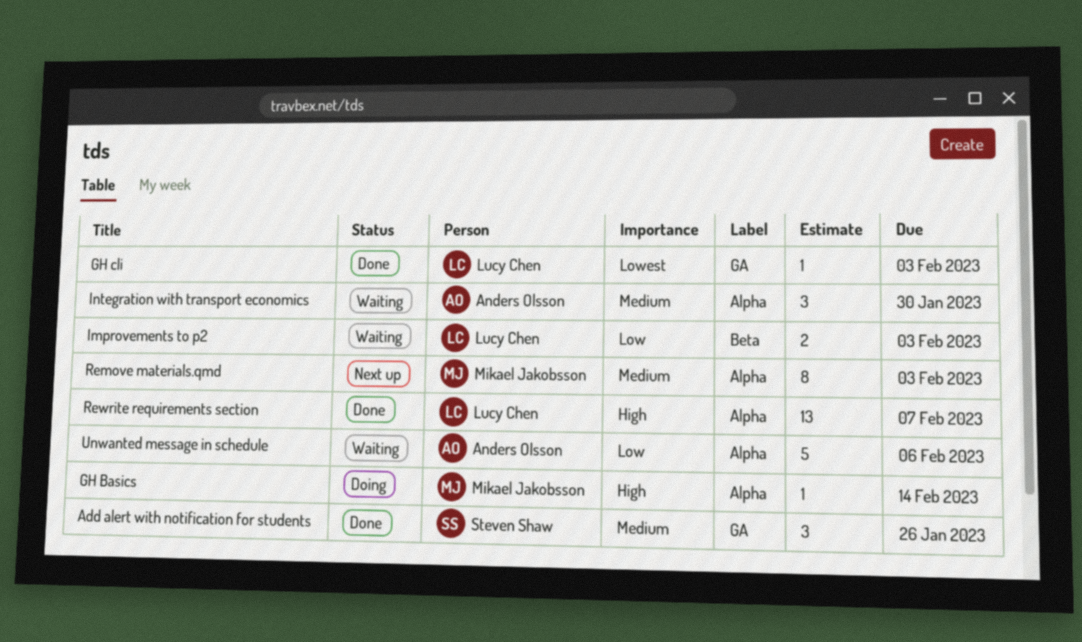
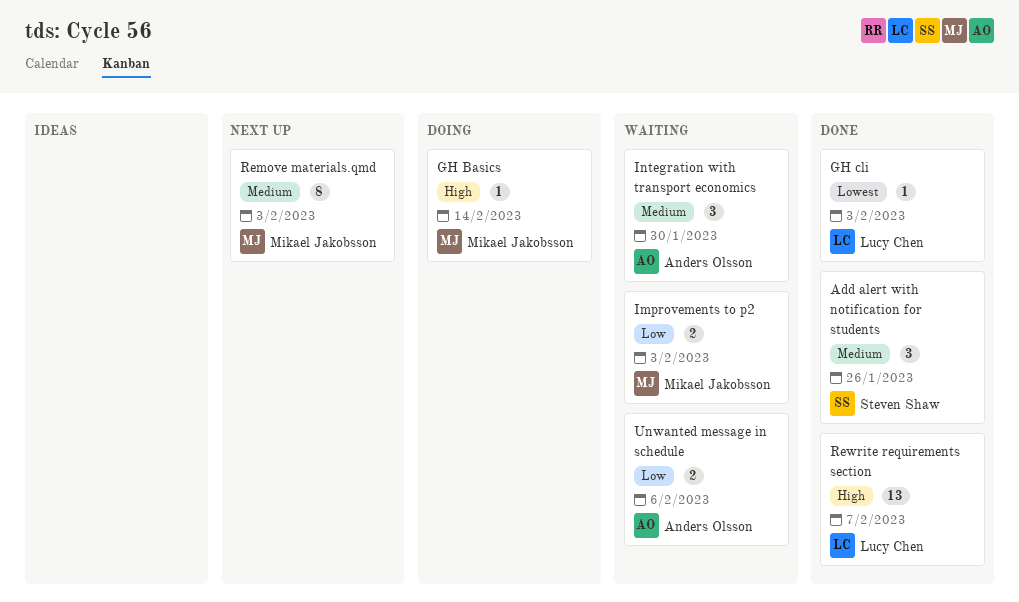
Improvements to p2, owner: Lucy Chen -> Mikael Jakobsson
Unwanted message in schedule, estimate: 5 -> 2

